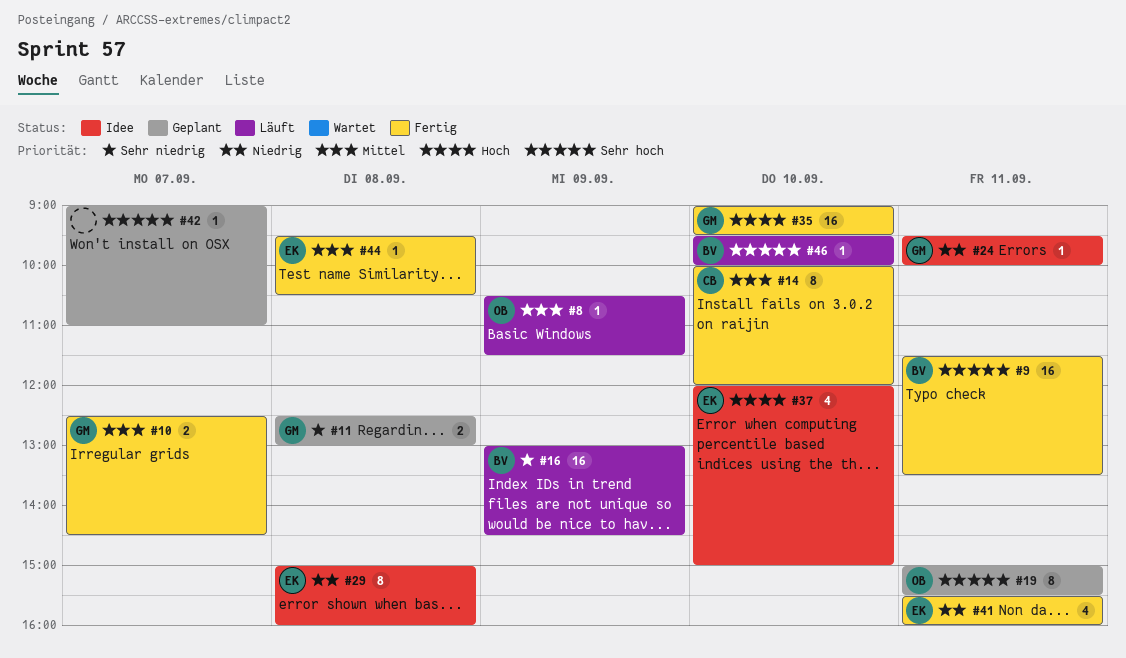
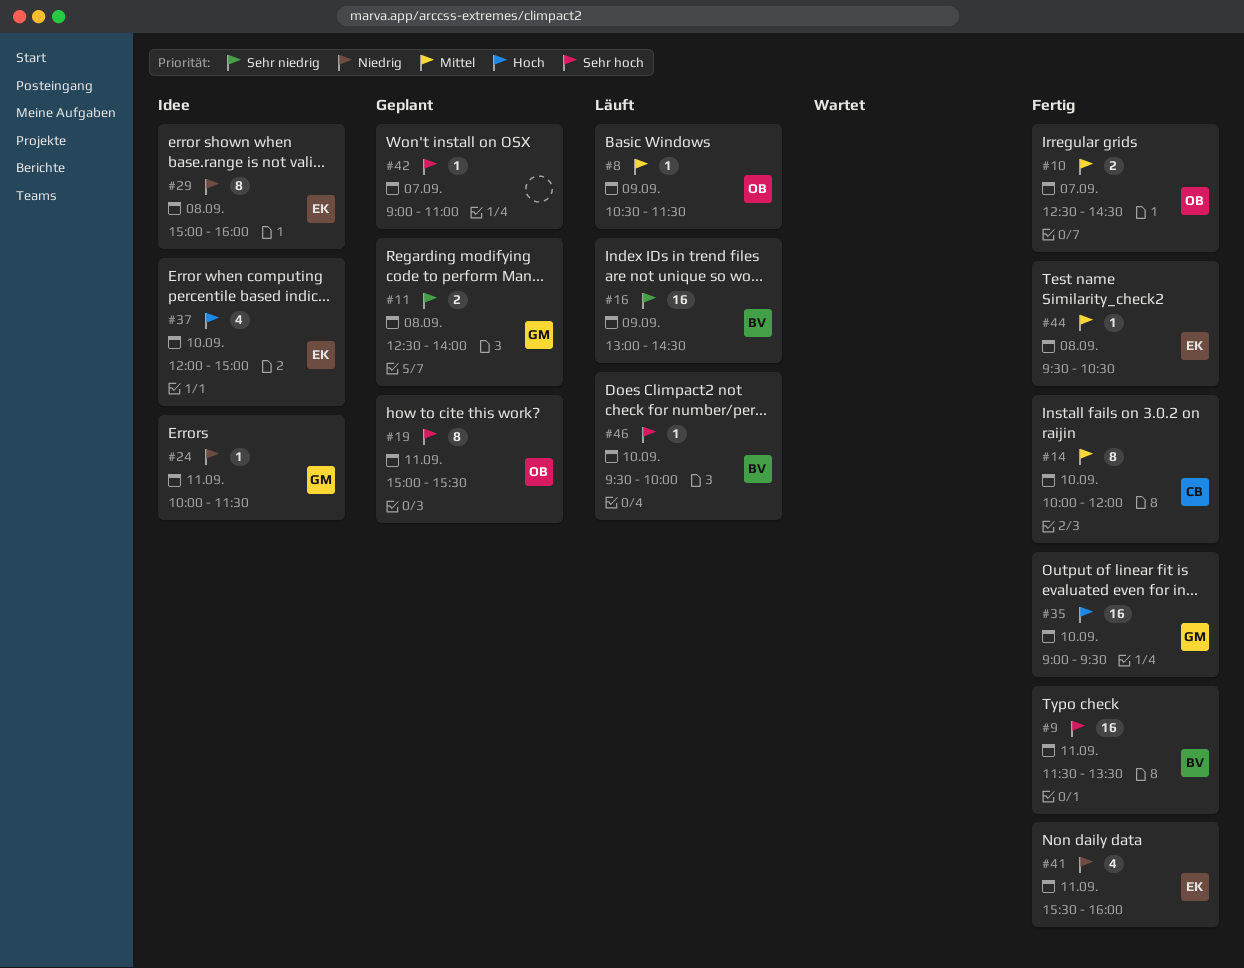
#10, owner: GM -> OB
#11, ends: 13:00 -> 14:00
#24, begins: 09:30 -> 10:00
#24, ends: 10:00 -> 11:30

